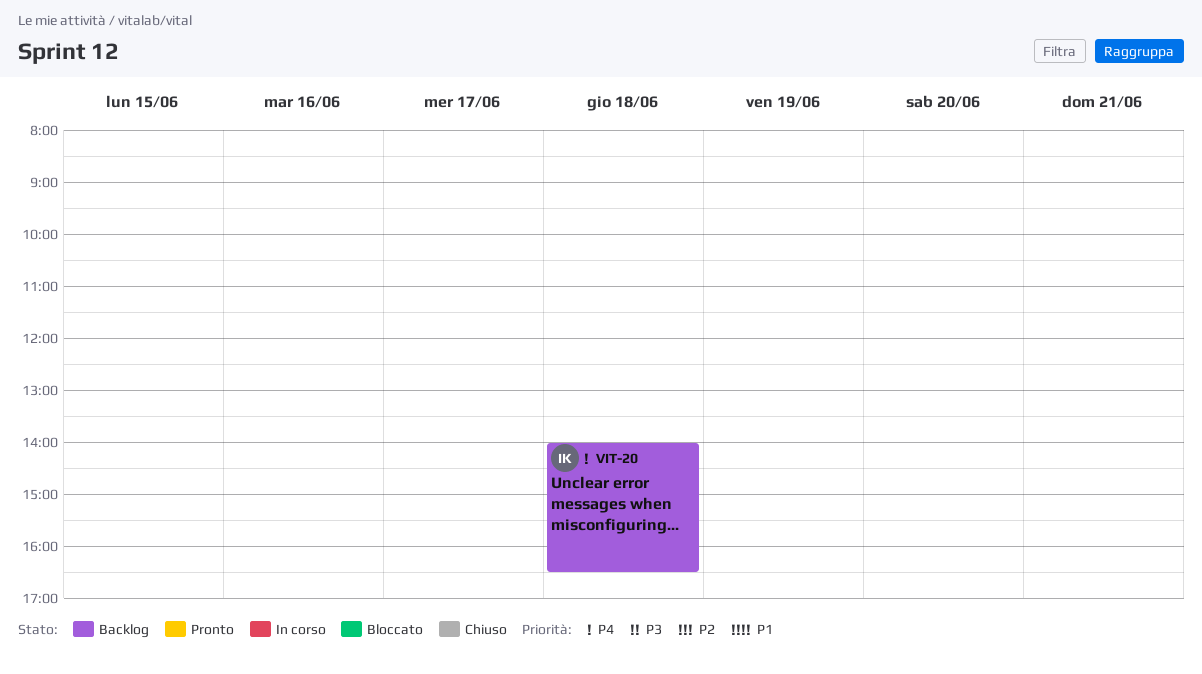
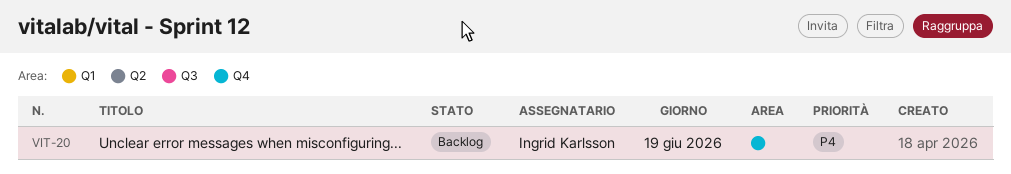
VIT-20, day: Jun 18 -> Jun 19

